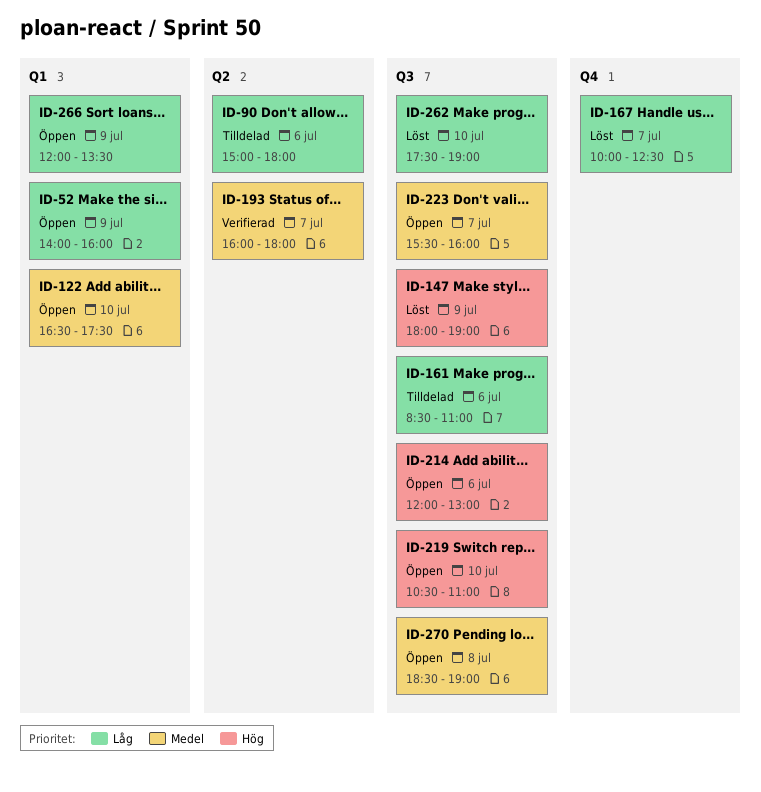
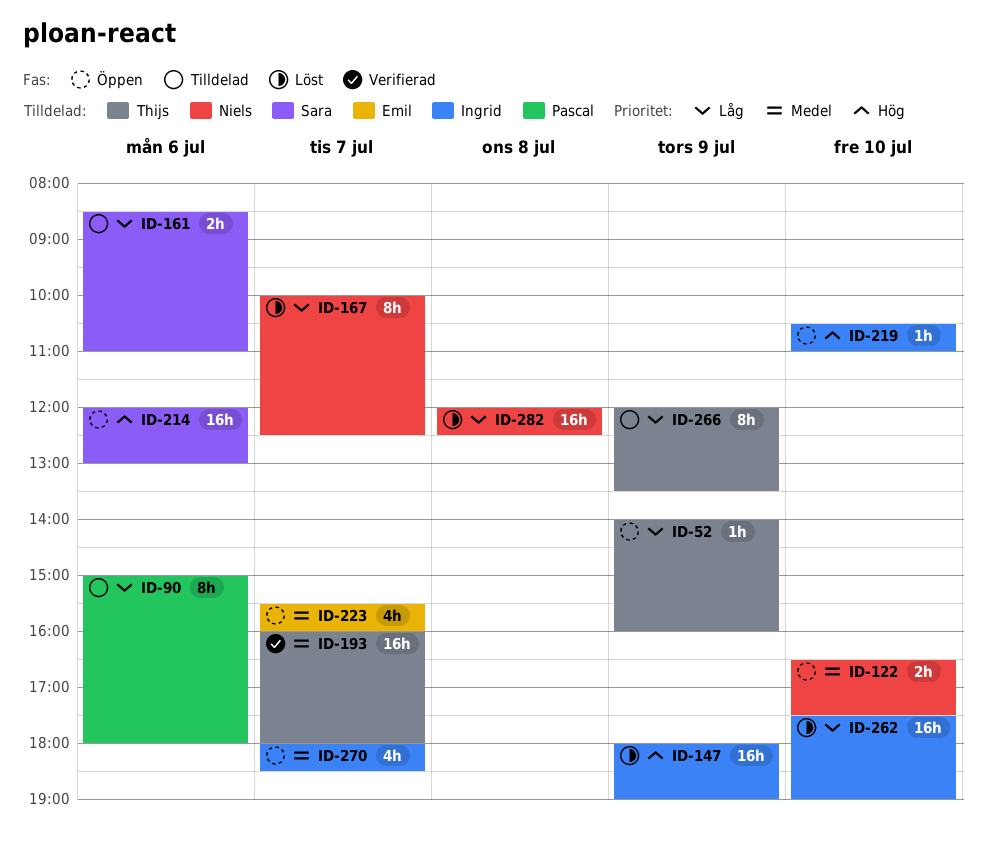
ID-266, status: Öppen -> Tilldelad
ID-270, day: Jul 8 -> Jul 7
ID-270, begins: 18:30 -> 18:00
ID-270, ends: 19:00 -> 18:30
ID-282: none -> present

